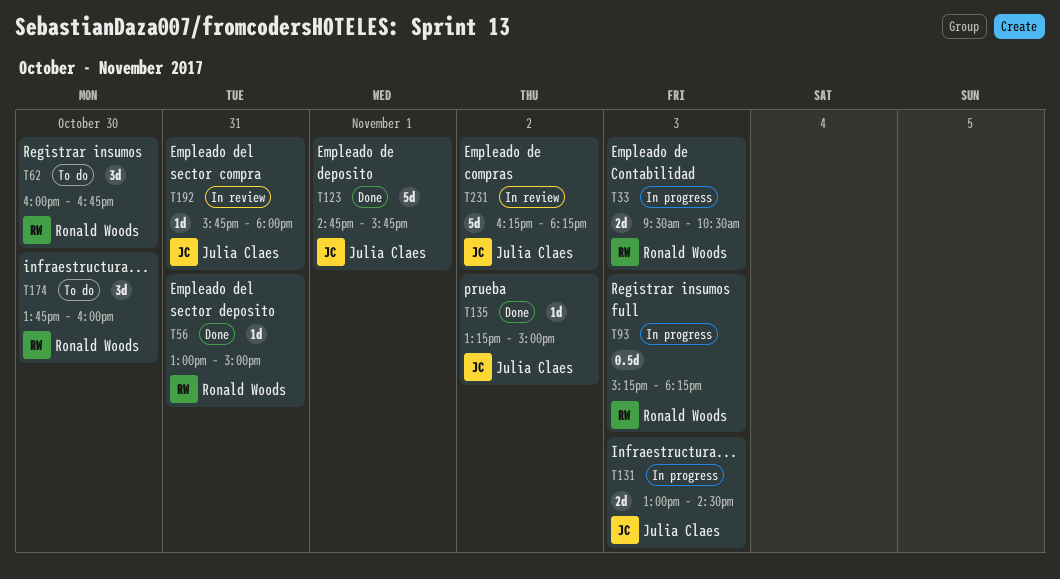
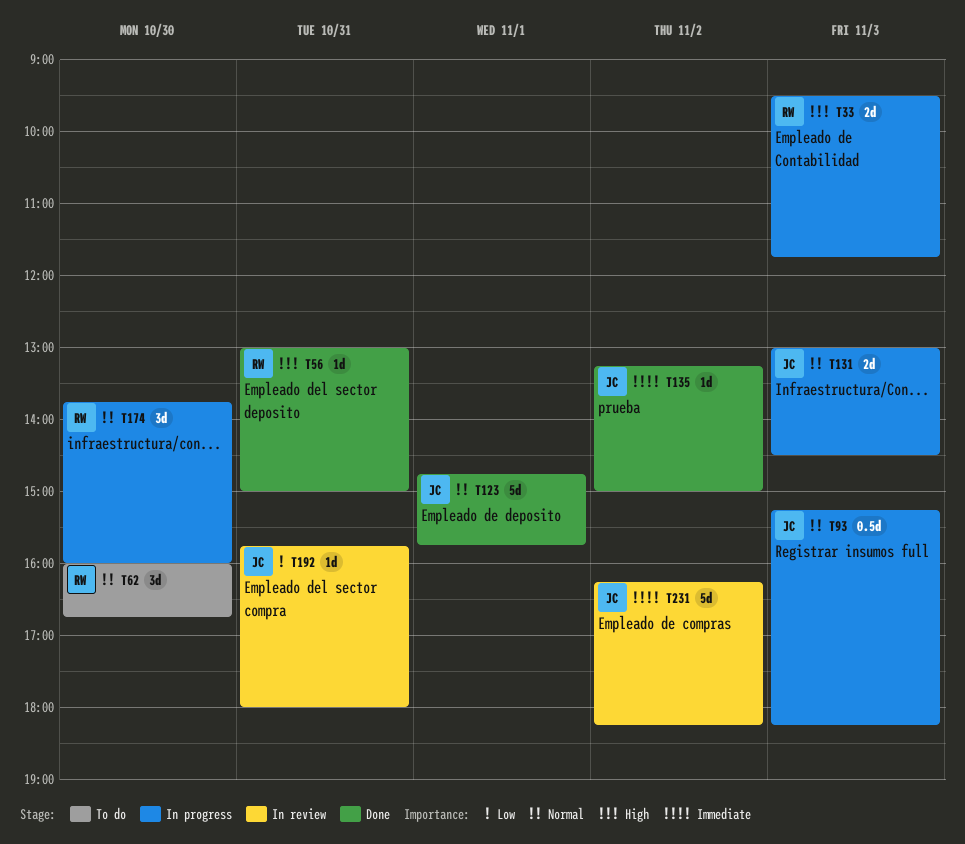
T33, ends: 10:30 -> 11:45
T93, owner: Ronald Woods -> Julia Claes
T174, status: To do -> In progress

